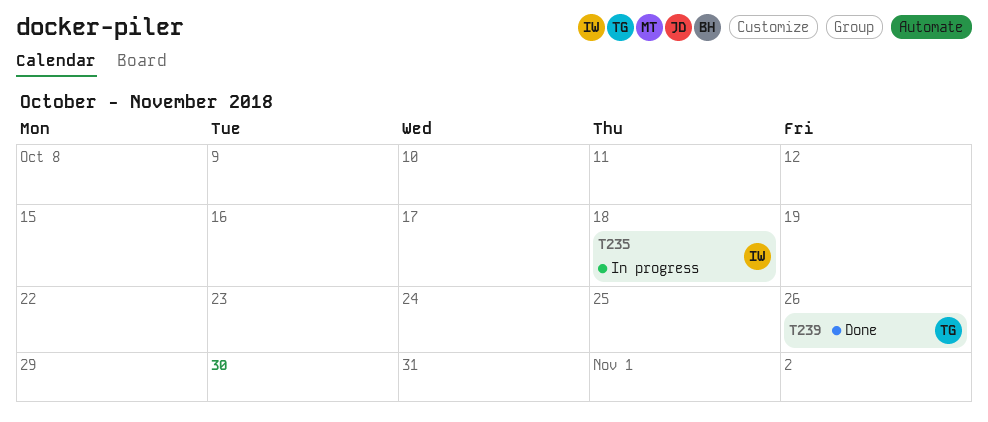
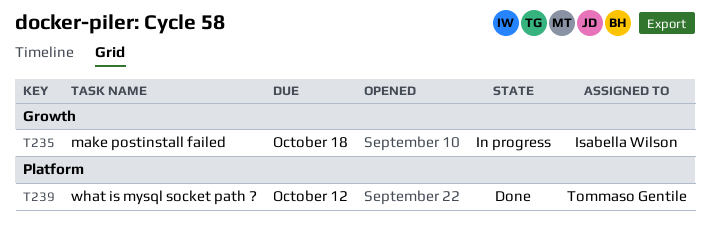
T239, due: Oct 26 -> Oct 12

